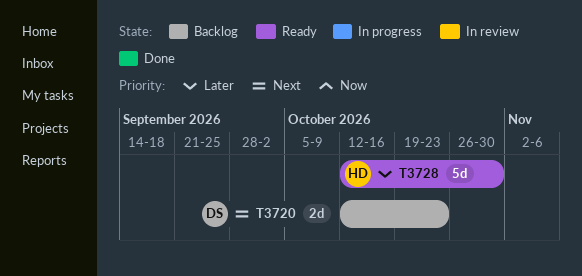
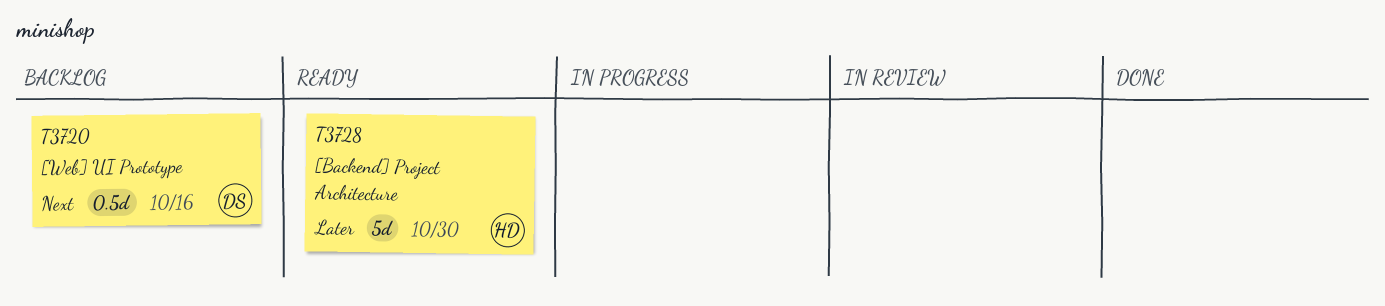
T3720, estimate: 2d -> 0.5d
T3720, due: Oct 23 -> Oct 16

